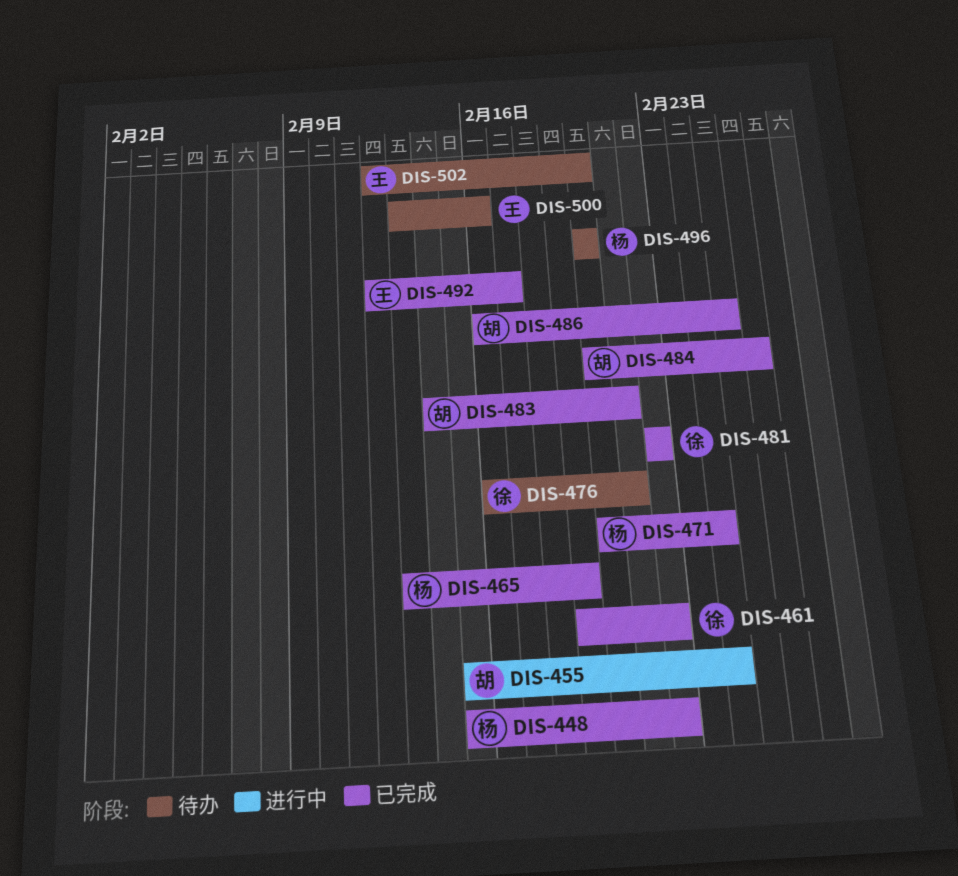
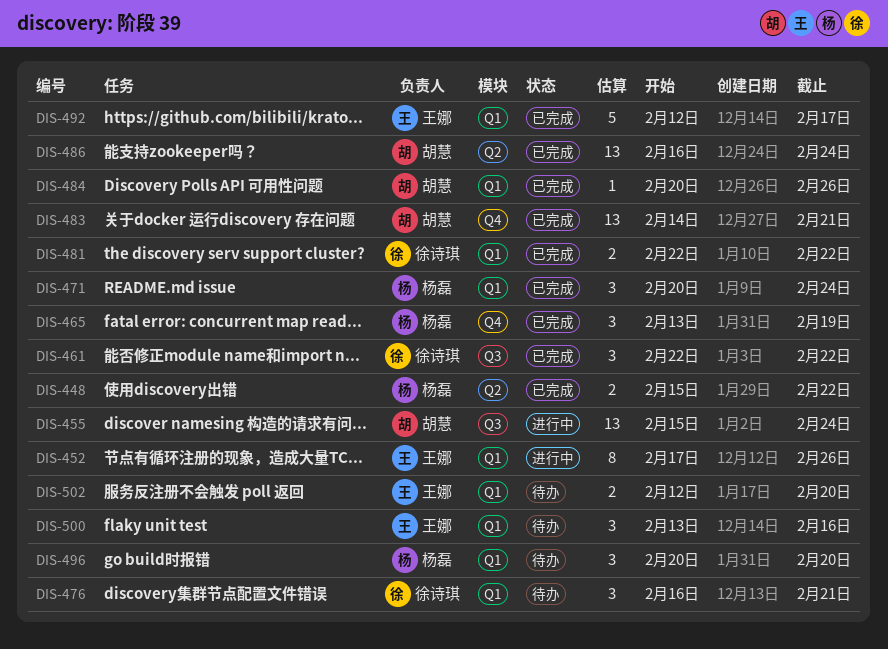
DIS-452: none -> present
DIS-461, start: Feb 19 -> Feb 22
DIS-486, due: Feb 25 -> Feb 24

